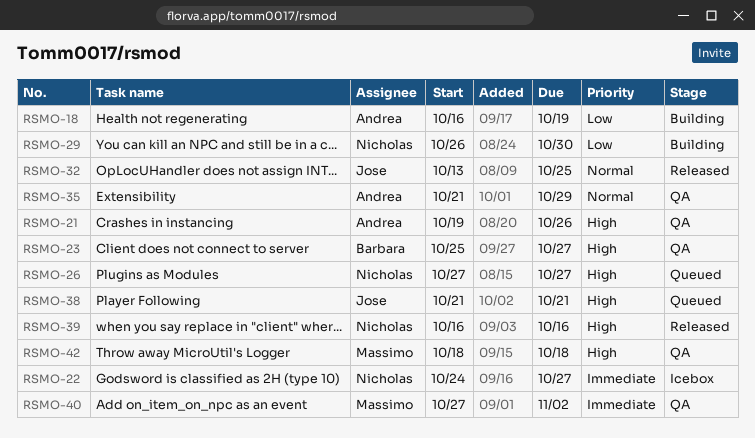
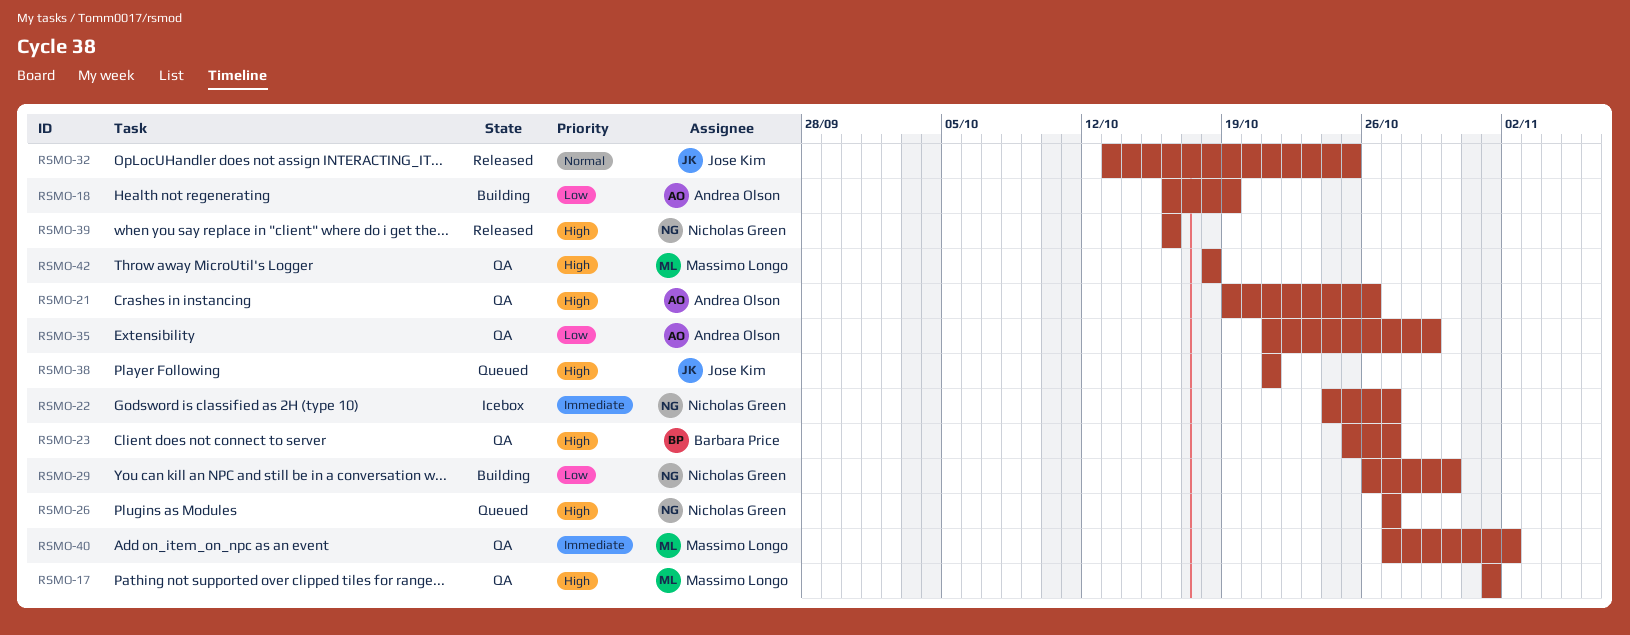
RSMO-17: none -> present
RSMO-35, priority: Normal -> Low

